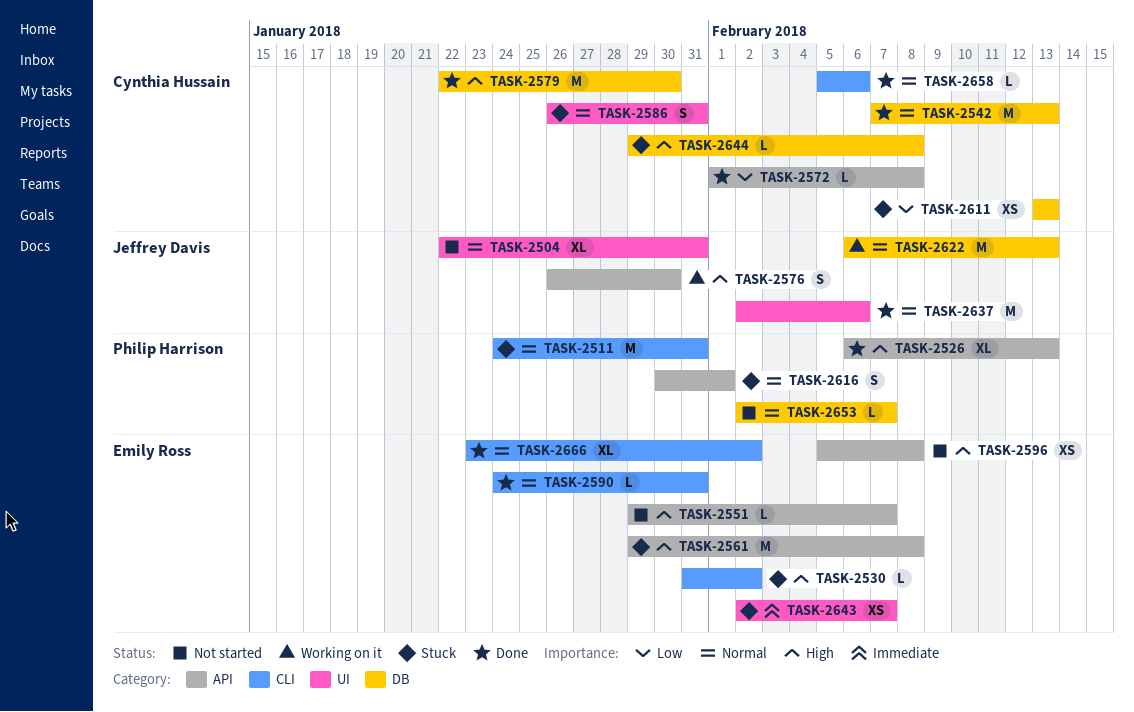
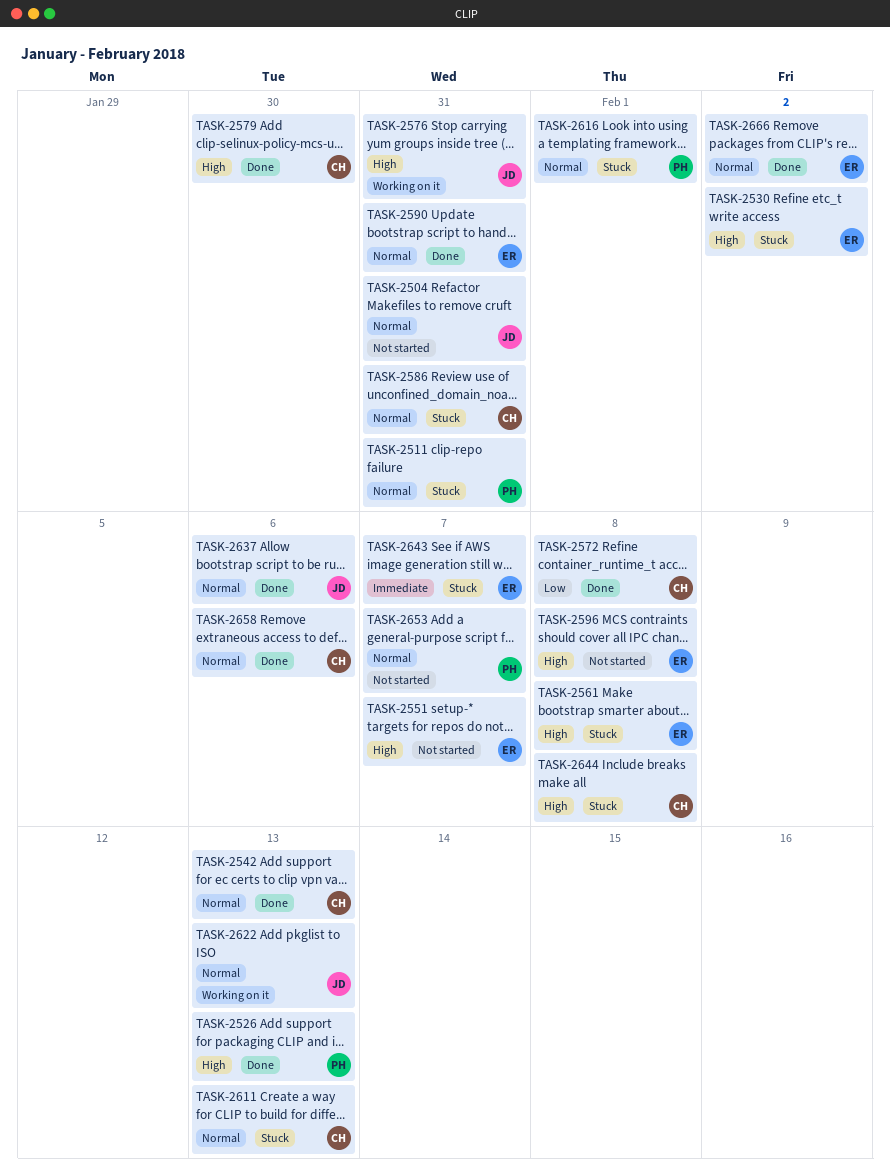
TASK-2576, due: Jan 30 -> Jan 31
TASK-2611, priority: Low -> Normal

